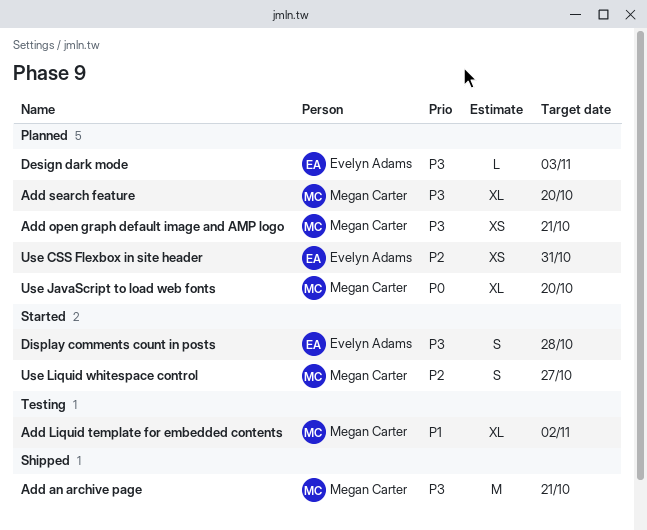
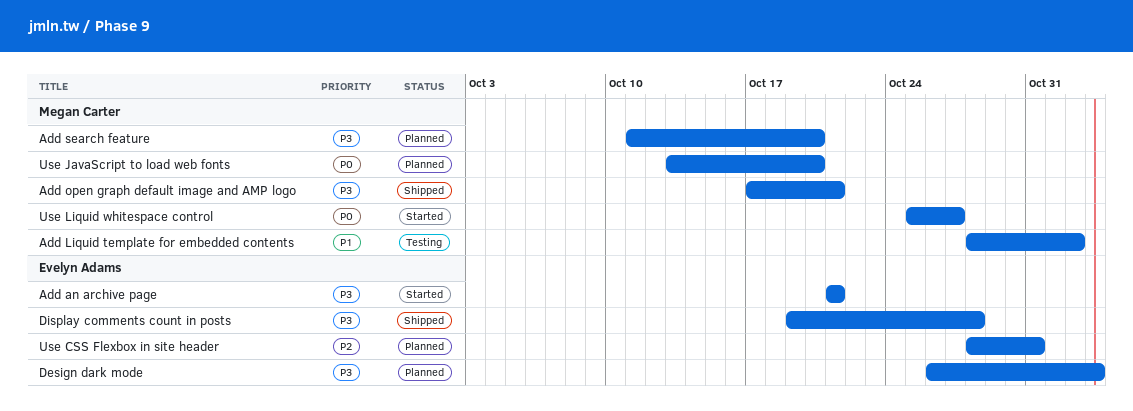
Add an archive page, status: Shipped -> Started
Add an archive page, owner: Megan Carter -> Evelyn Adams
Add open graph default image and AMP logo, status: Planned -> Shipped
Display comments count in posts, status: Started -> Shipped
Use Liquid whitespace control, priority: P2 -> P0

